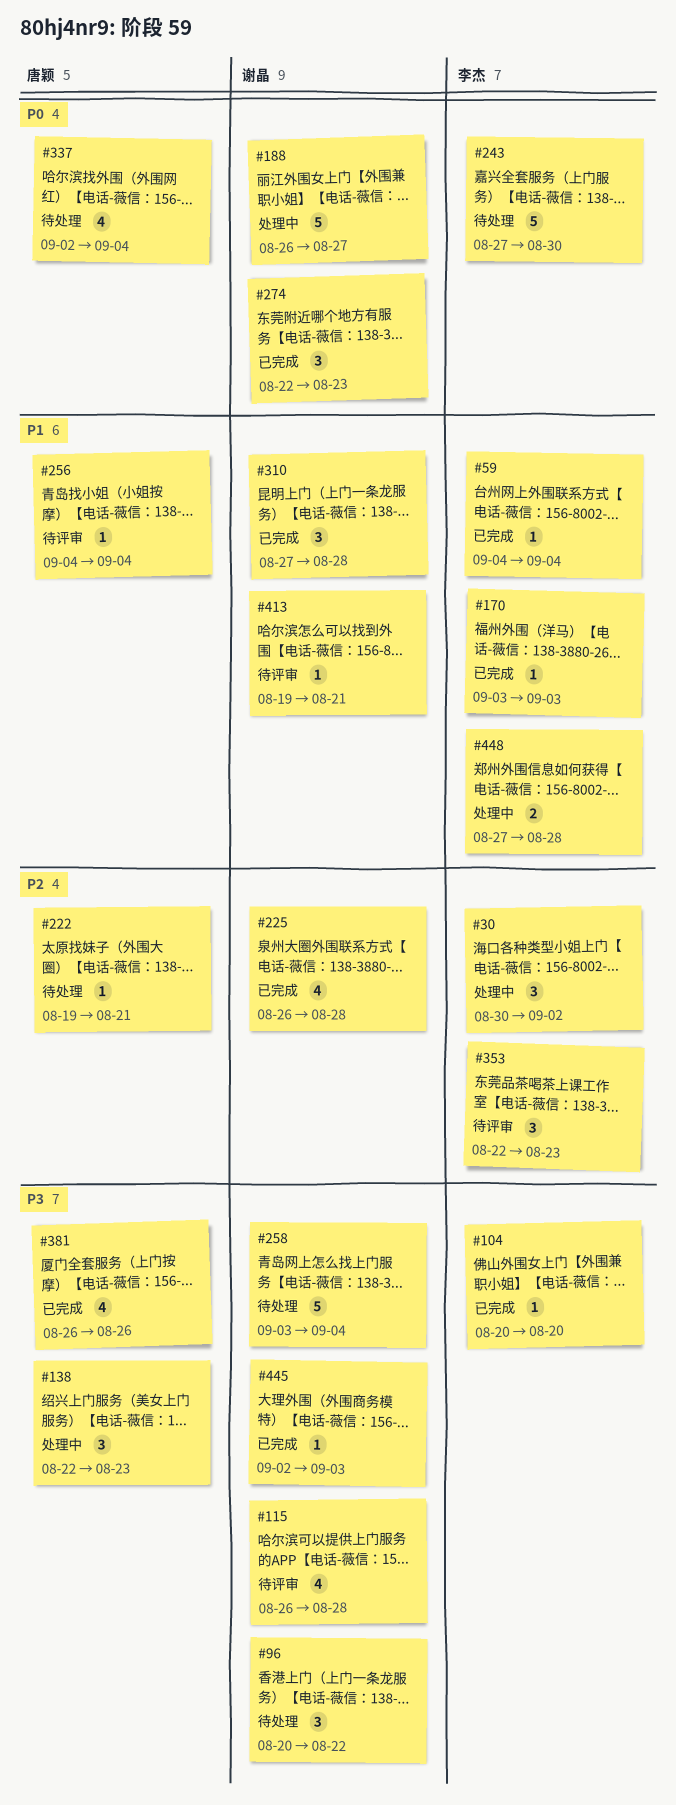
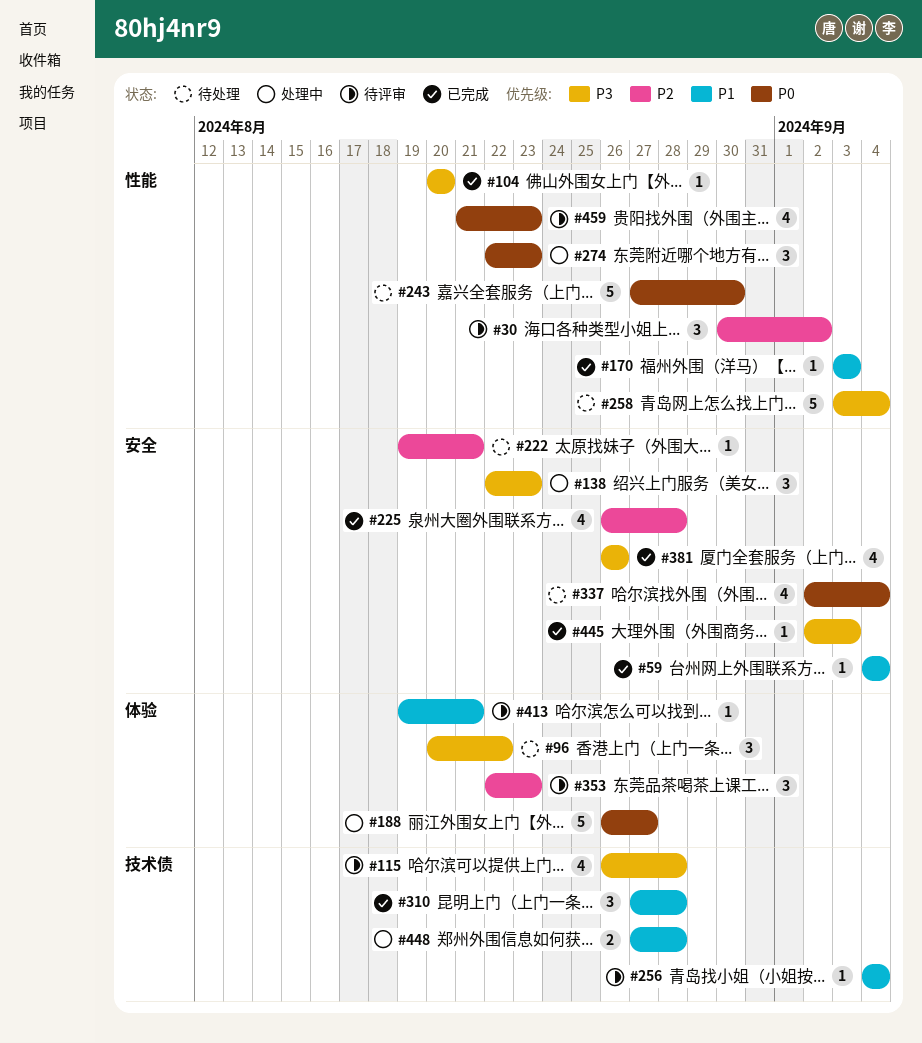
#30, status: 处理中 -> 待评审
#274, status: 已完成 -> 处理中
#459: none -> present

